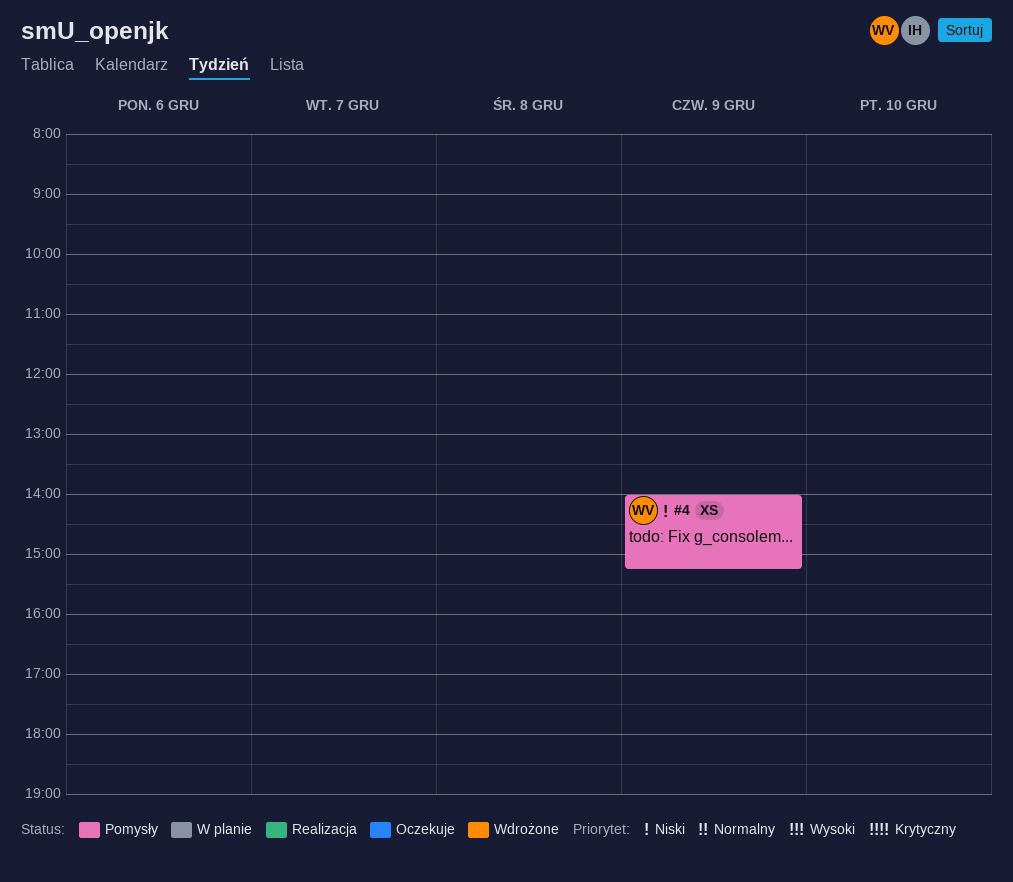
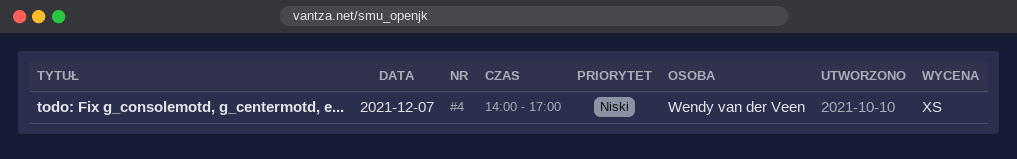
#4, day: Dec 9 -> Dec 7
#4, ends: 15:15 -> 17:00

